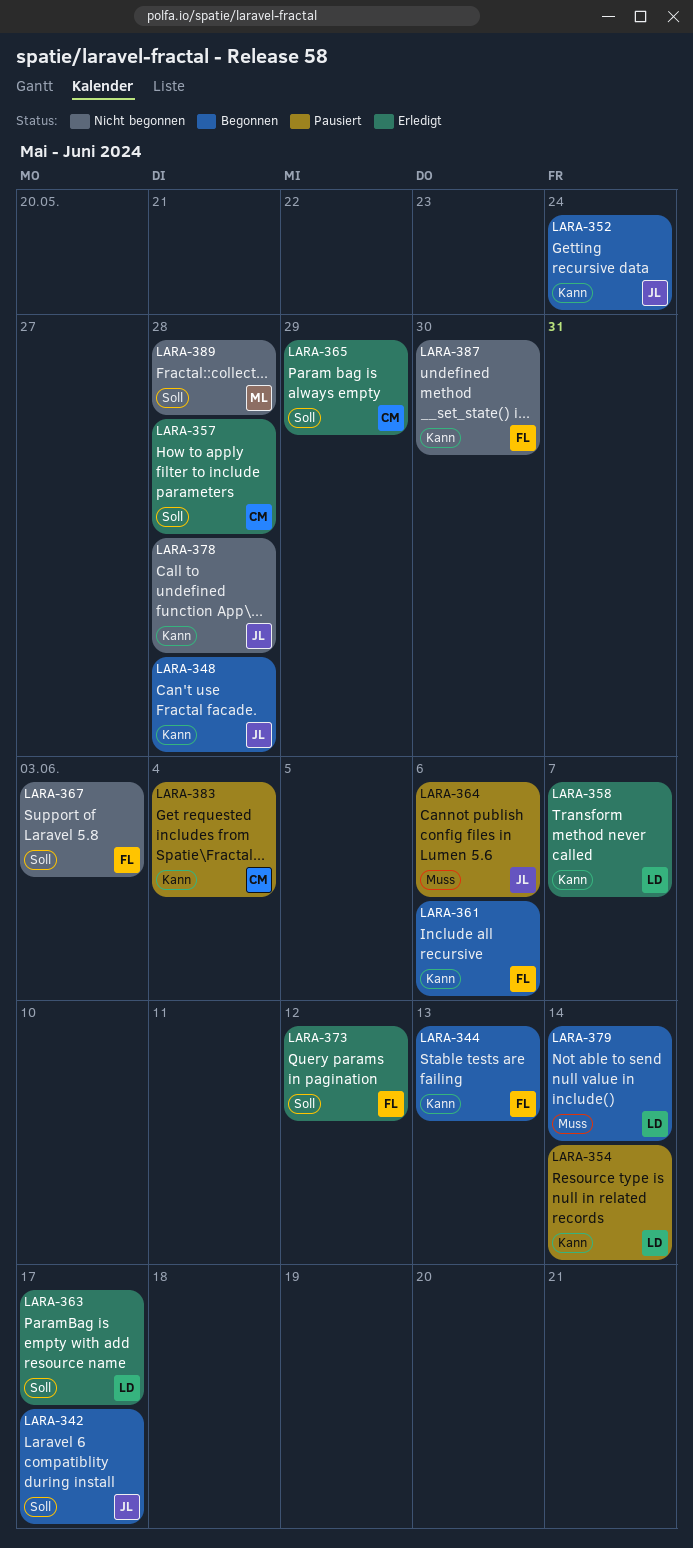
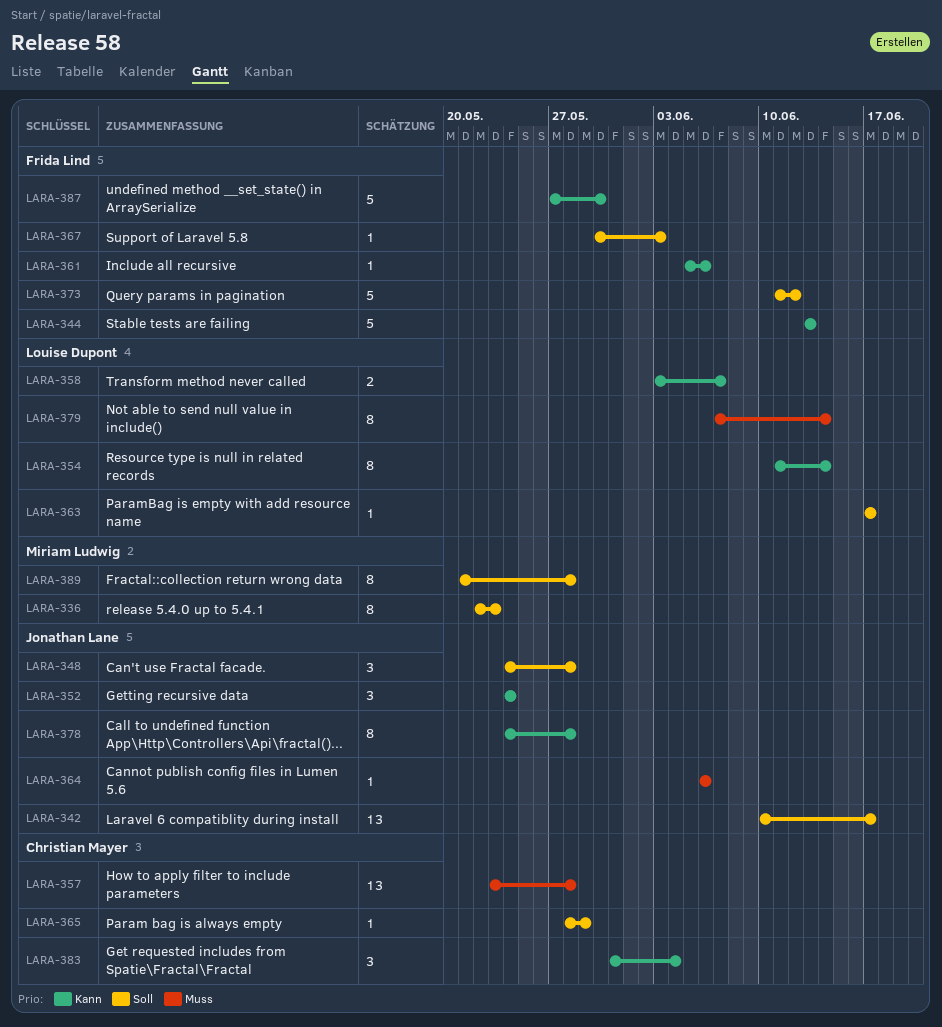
LARA-336: none -> present
LARA-348, priority: Kann -> Soll
LARA-357, priority: Soll -> Muss

